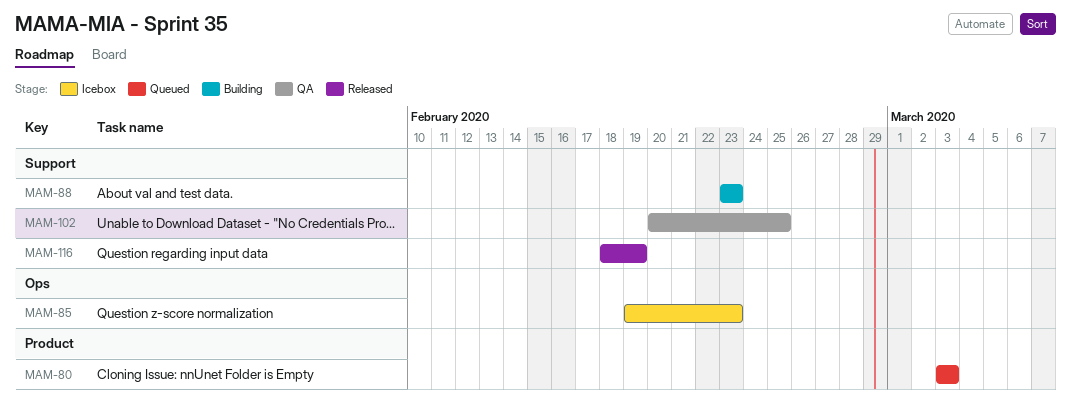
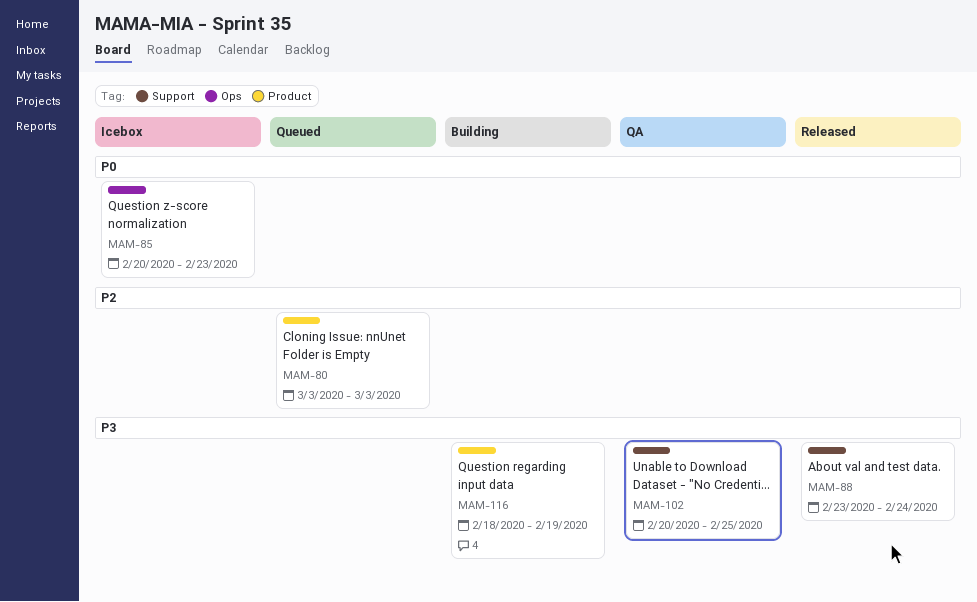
MAM-85, start: Feb 19 -> Feb 20
MAM-88, status: Building -> Released
MAM-88, due: Feb 23 -> Feb 24
MAM-116, status: Released -> Building
MAM-116, label: Support -> Product

